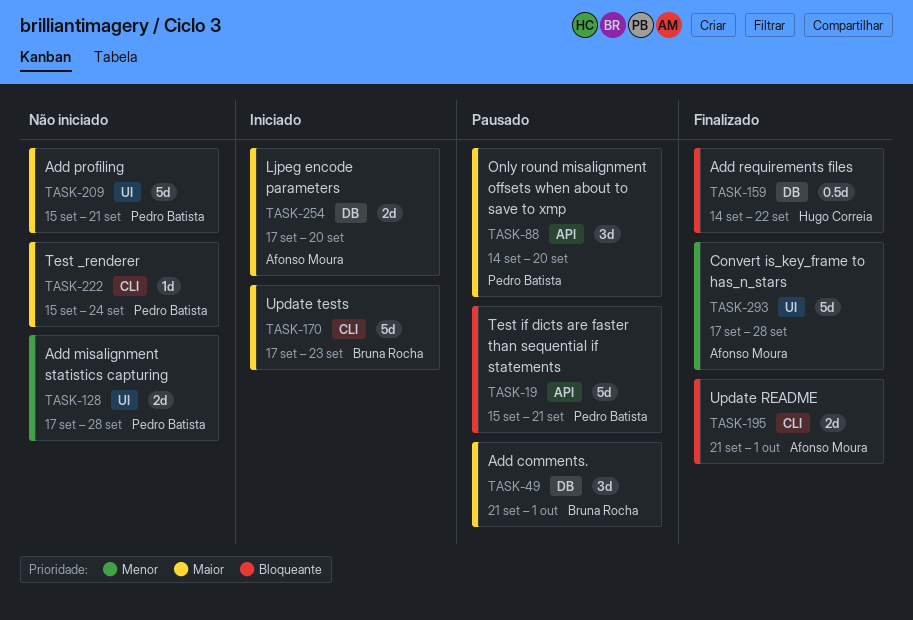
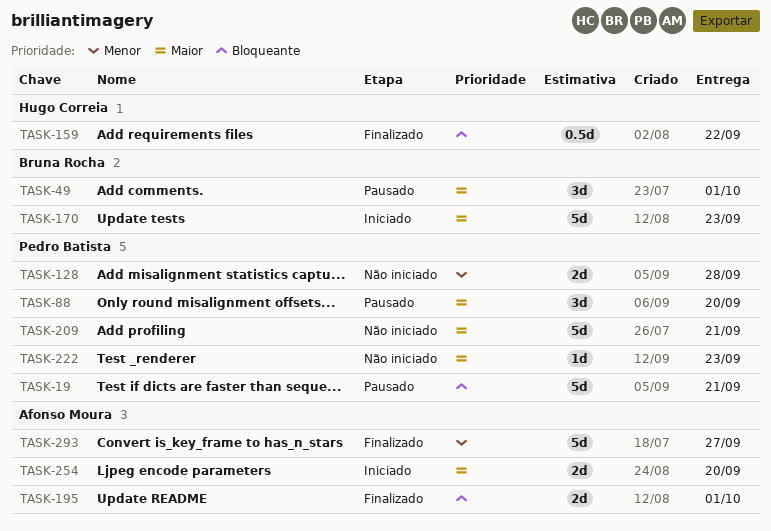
TASK-222, due: Sep 24 -> Sep 23
TASK-293, due: Sep 28 -> Sep 27

